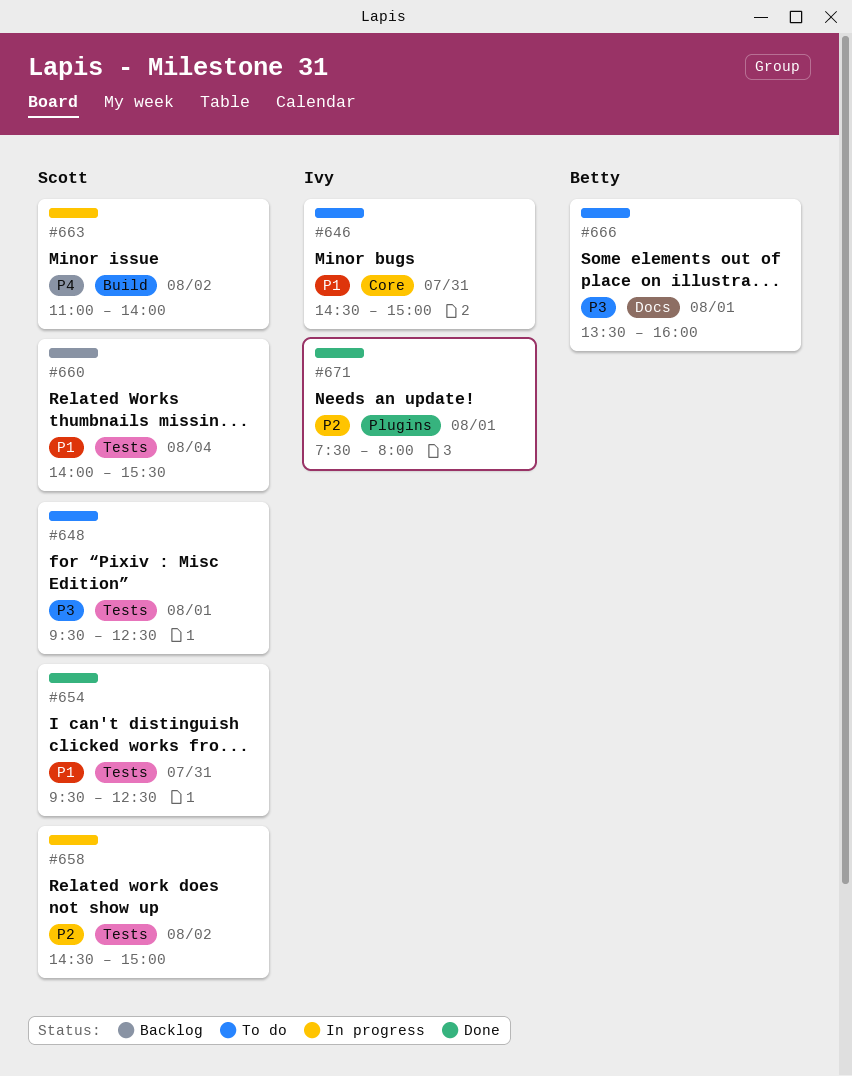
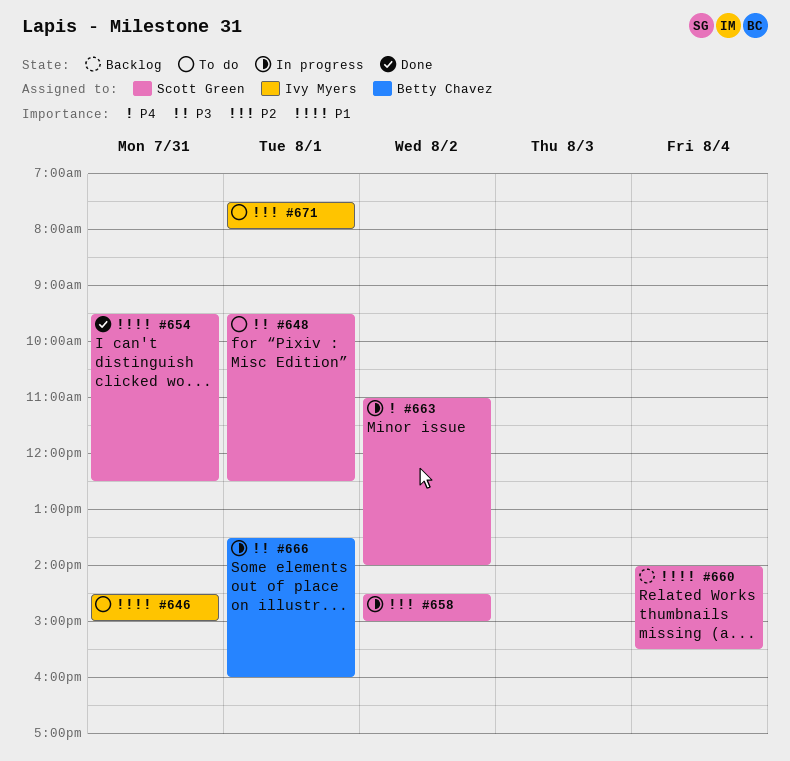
#666, status: To do -> In progress
#671, status: Done -> To do

